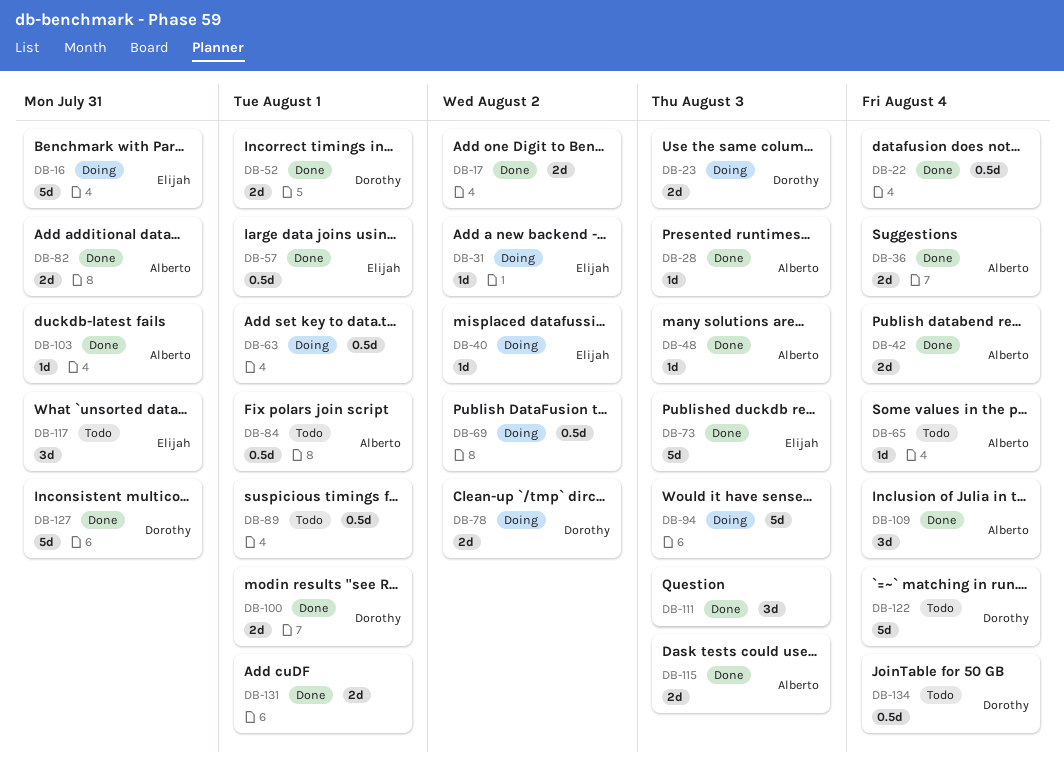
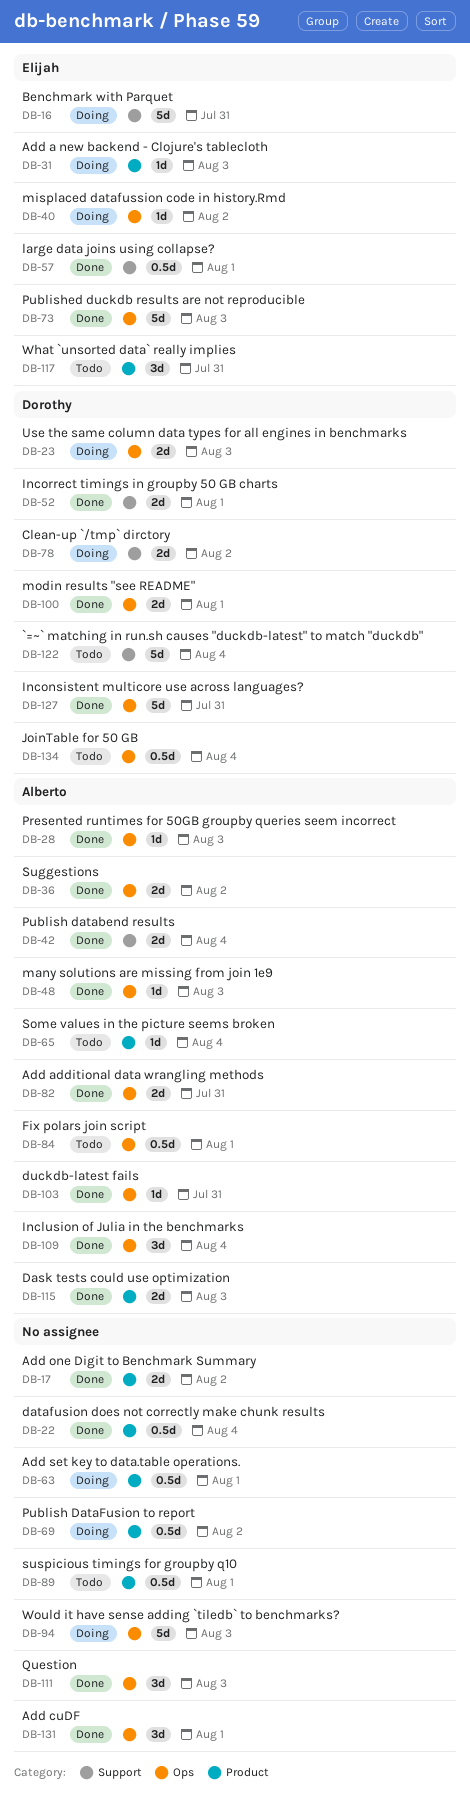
DB-31, due: Aug 2 -> Aug 3
DB-36, due: Aug 4 -> Aug 2
DB-131, estimate: 2d -> 3d

